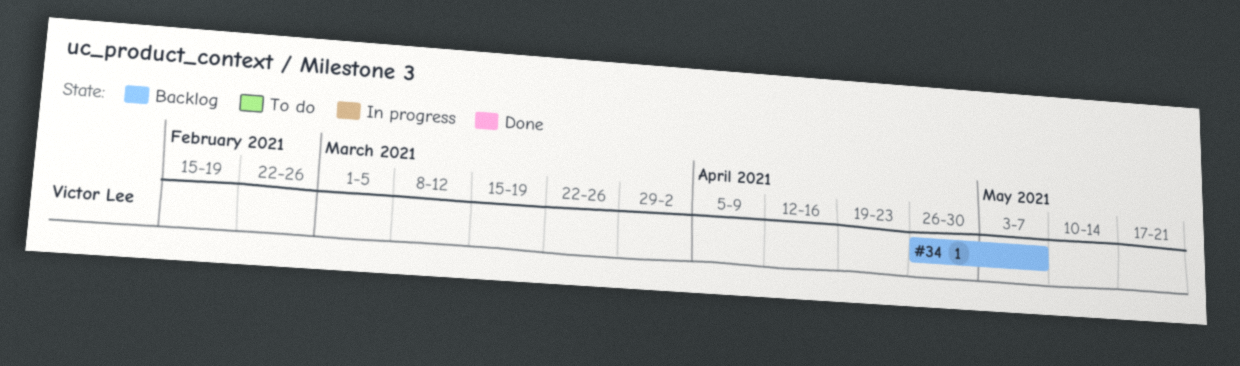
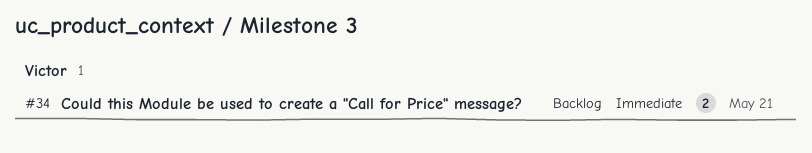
#34, estimate: 1 -> 2
#34, due: May 7 -> May 21

